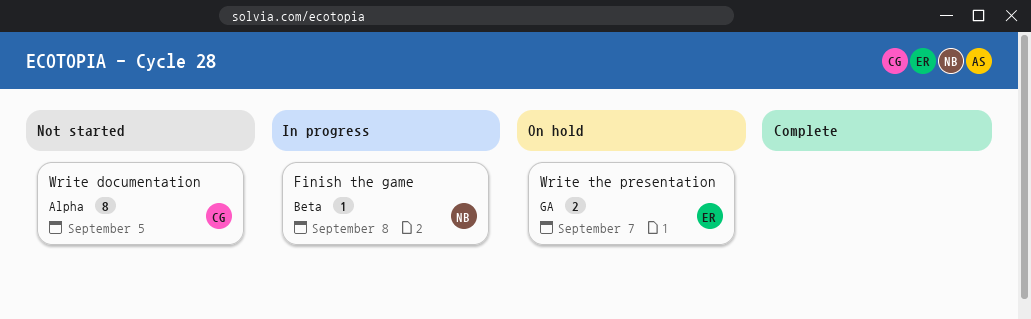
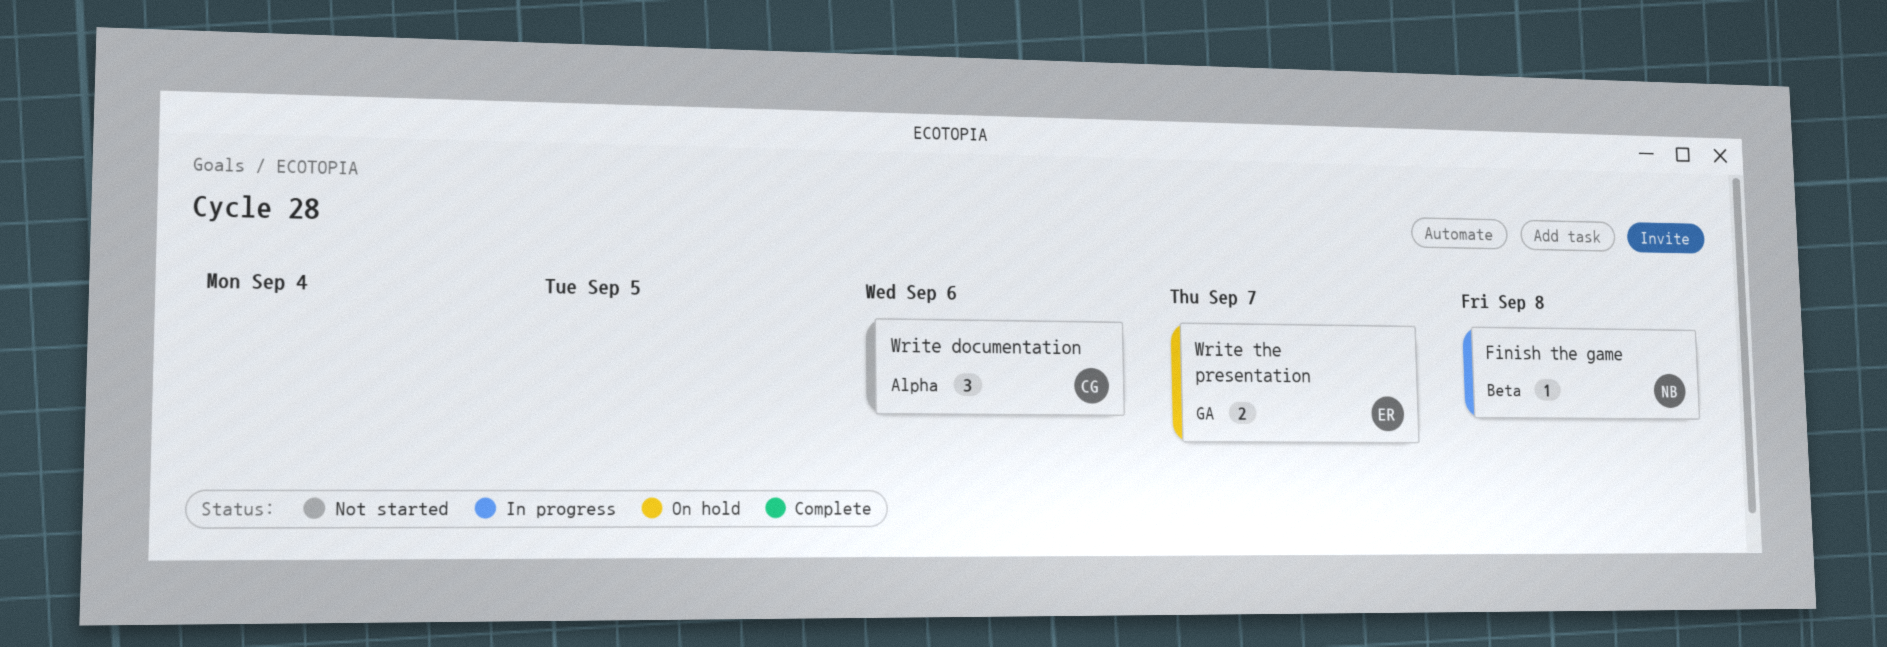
Write documentation, estimate: 8 -> 3
Write documentation, due: Sep 5 -> Sep 6

